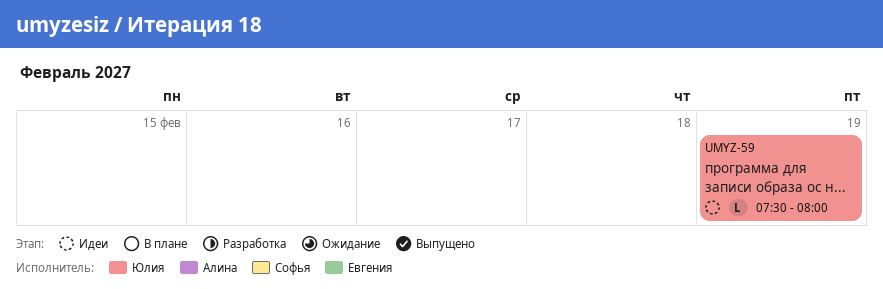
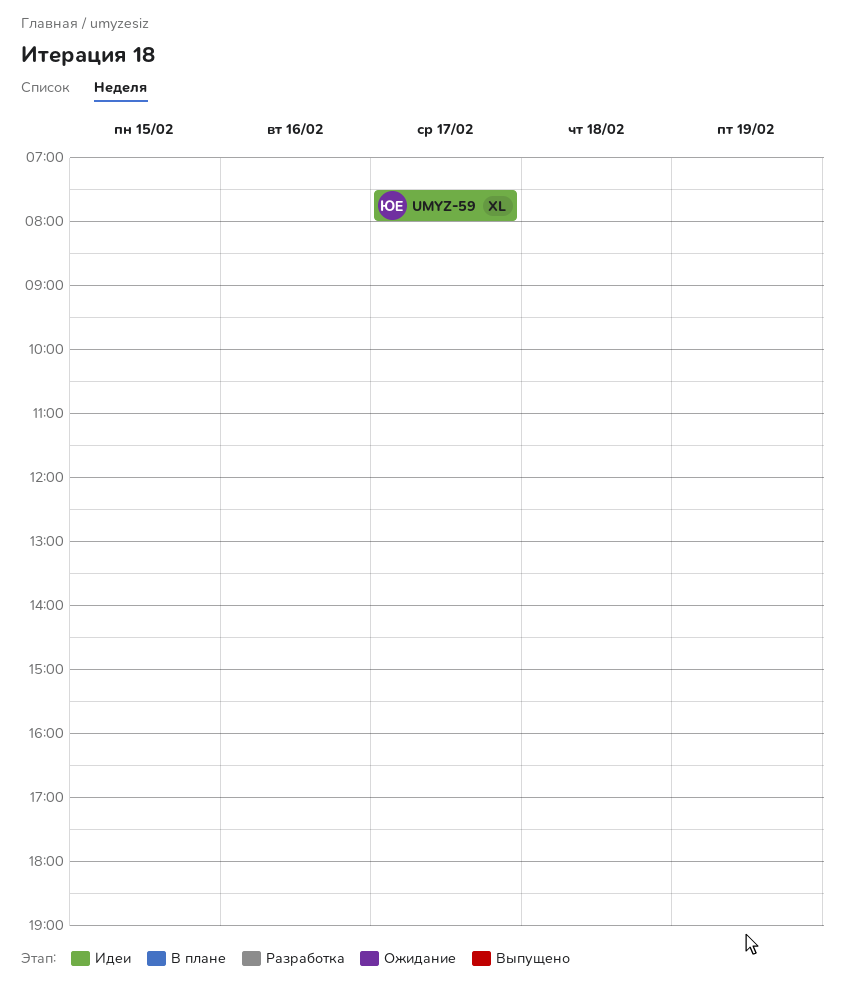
UMYZ-59, estimate: L -> XL
UMYZ-59, day: Feb 19 -> Feb 17

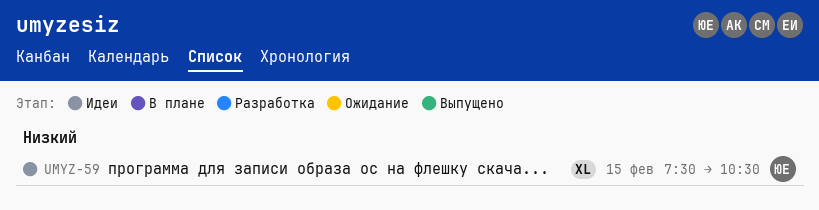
UMYZ-59, day: Feb 17 -> Feb 15
UMYZ-59, ends: 08:00 -> 10:30

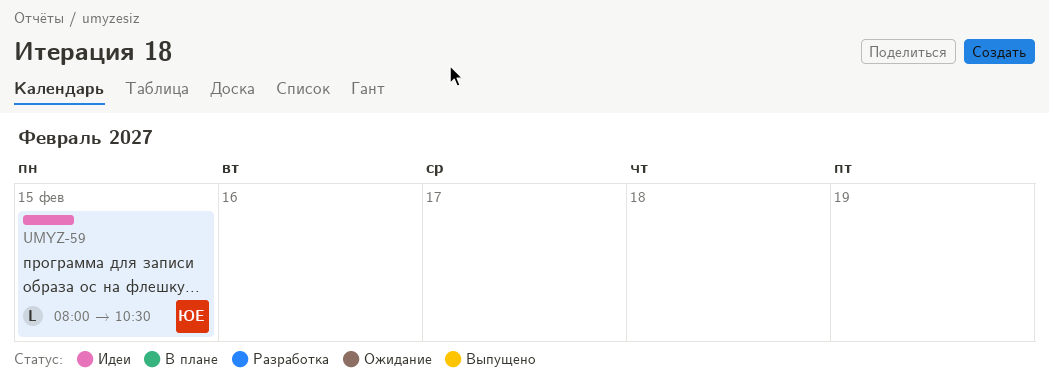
UMYZ-59, estimate: XL -> L
UMYZ-59, begins: 07:30 -> 08:00

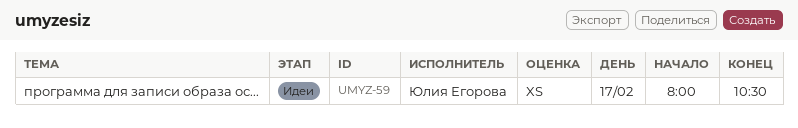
UMYZ-59, estimate: L -> XS
UMYZ-59, day: Feb 15 -> Feb 17

